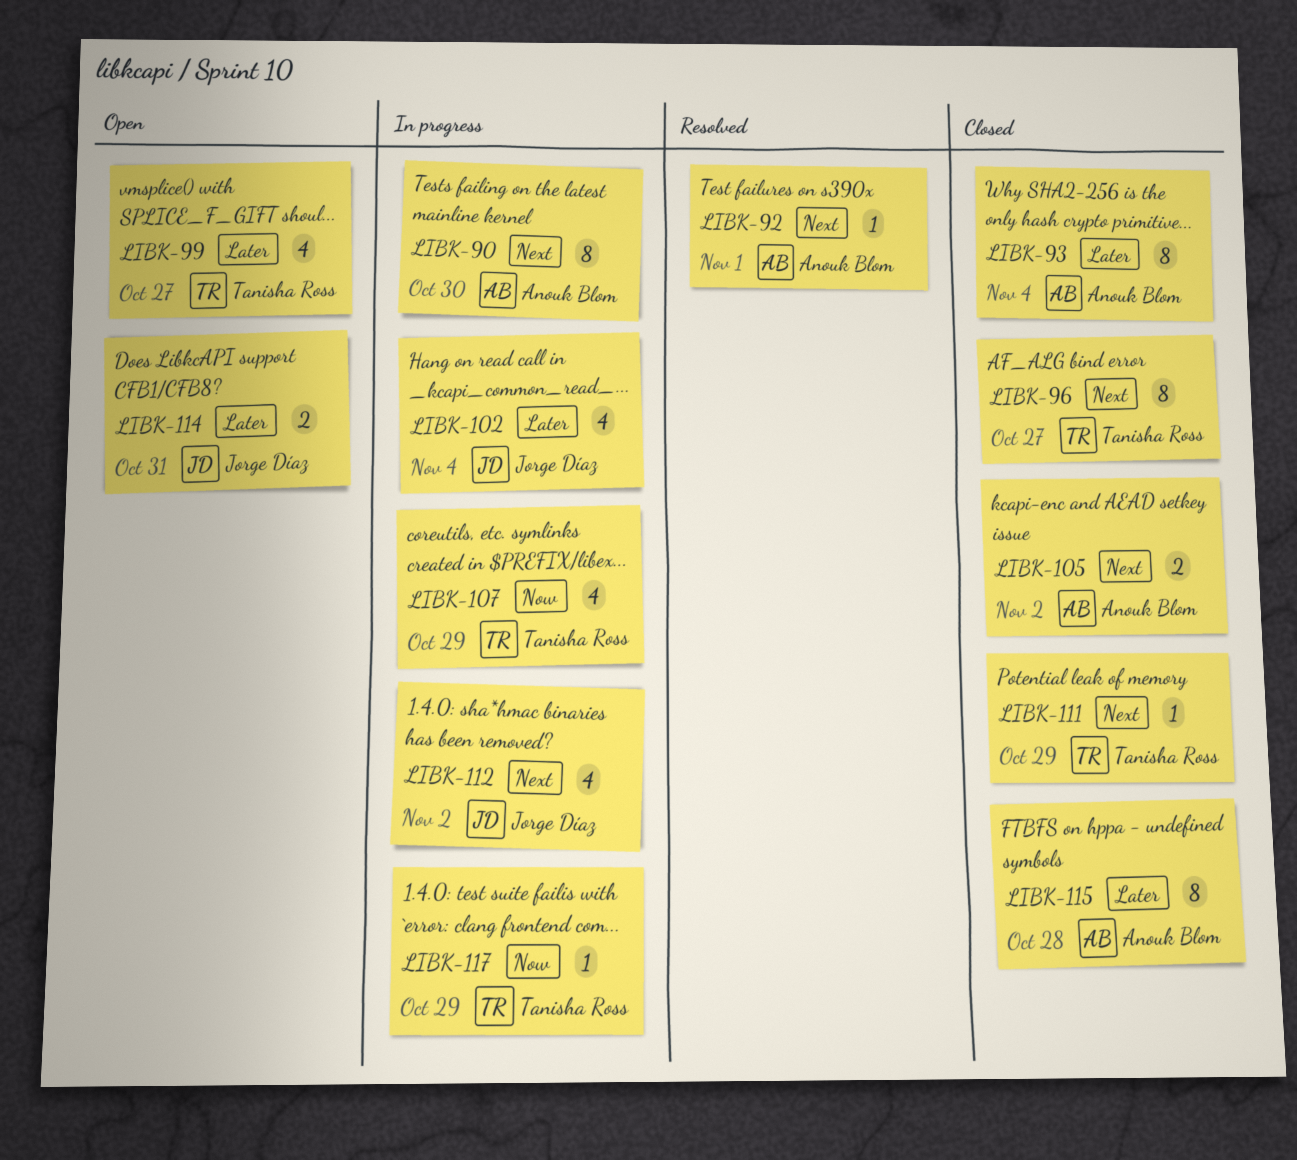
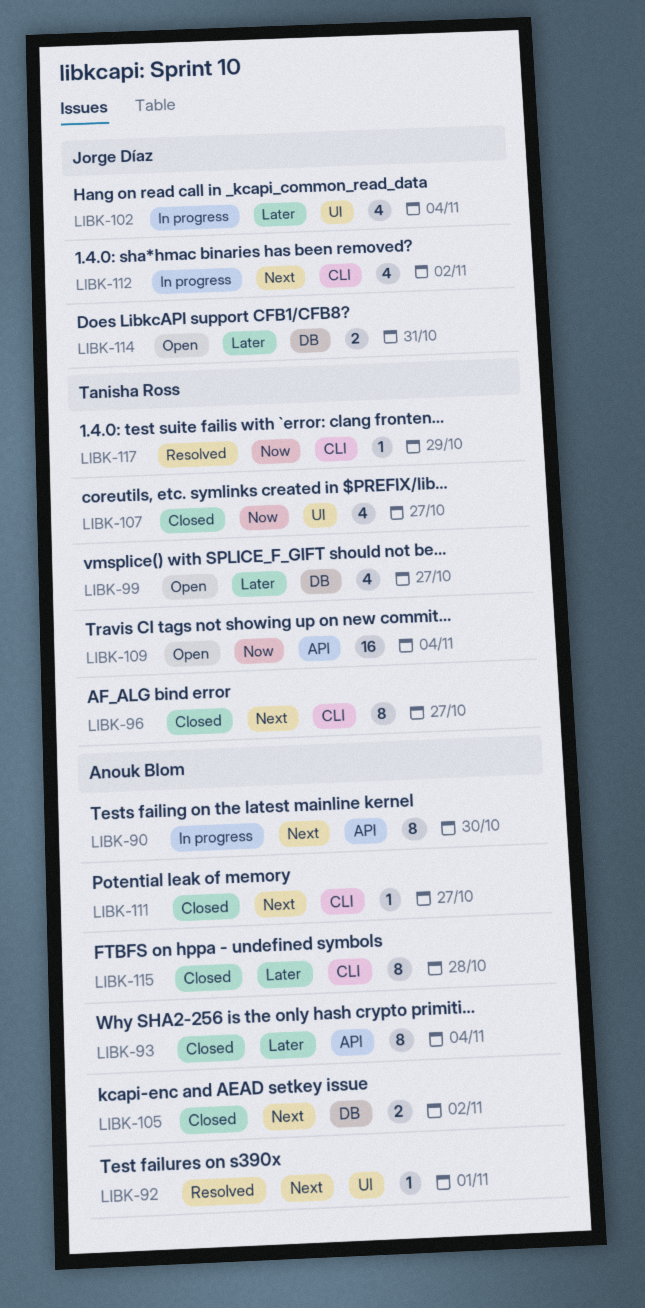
LIBK-107, status: In progress -> Closed
LIBK-107, due: Oct 29 -> Oct 27
LIBK-109: none -> present
LIBK-111, owner: Tanisha Ross -> Anouk Blom
LIBK-111, due: Oct 29 -> Oct 27
LIBK-117, status: In progress -> Resolved

